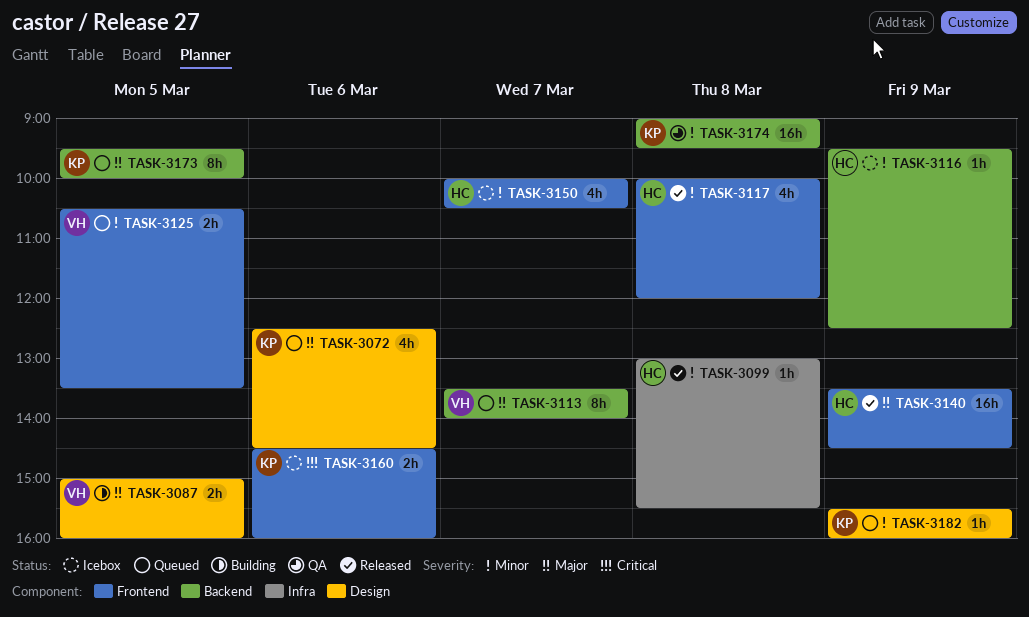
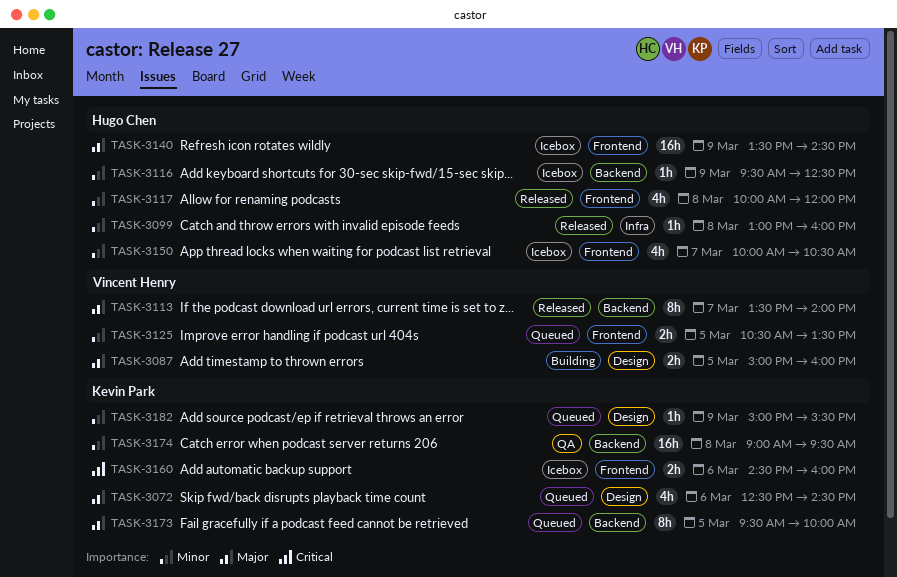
TASK-3099, ends: 15:30 -> 16:00
TASK-3113, status: Queued -> Released
TASK-3140, status: Released -> Icebox
TASK-3182, begins: 15:30 -> 15:00
TASK-3182, ends: 16:00 -> 15:30

